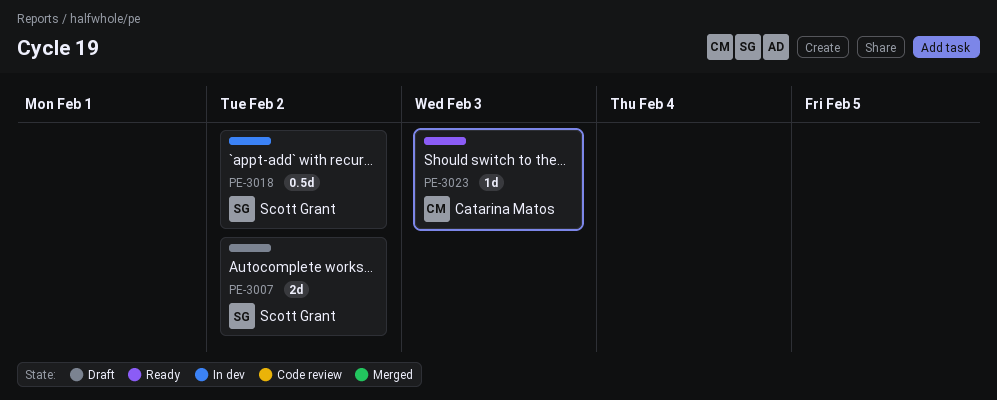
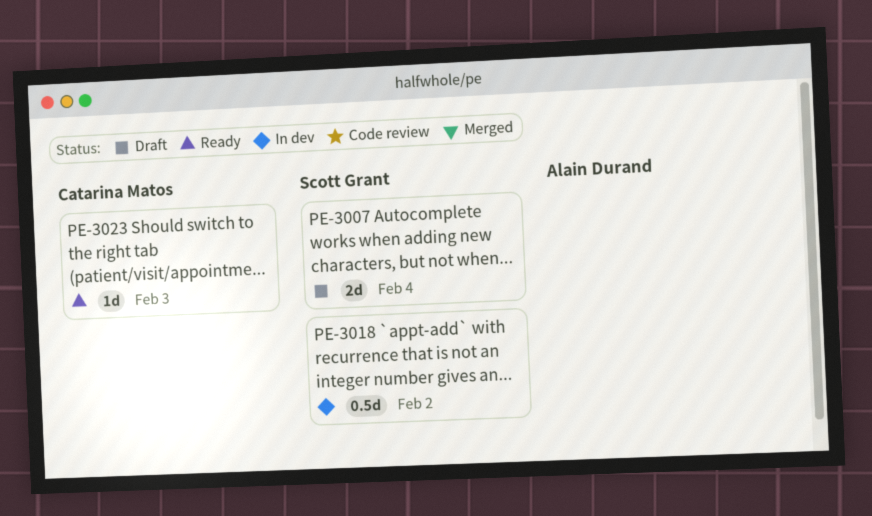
PE-3007, due: Feb 2 -> Feb 4

